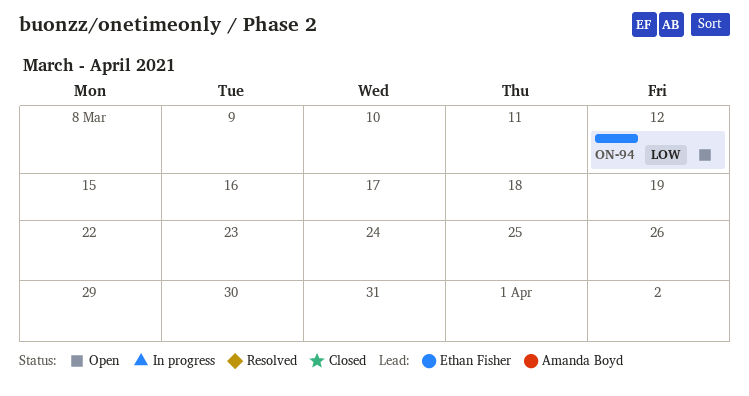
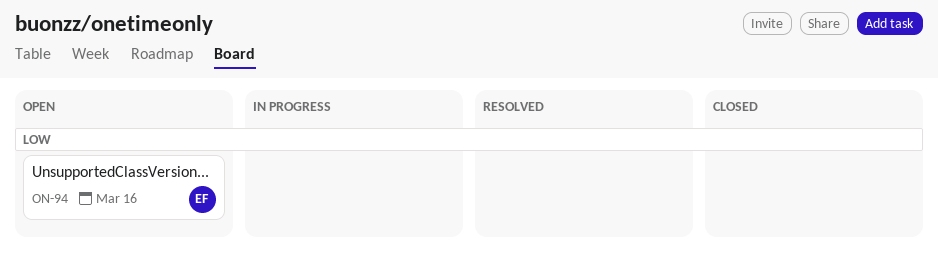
ON-94, due: Mar 12 -> Mar 16

